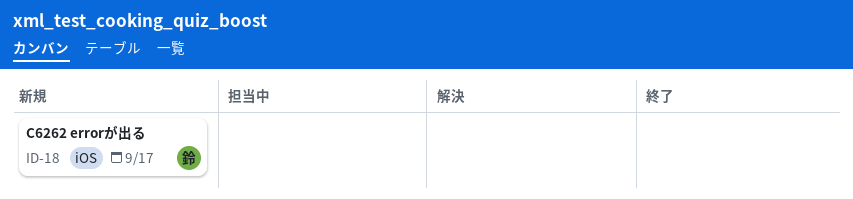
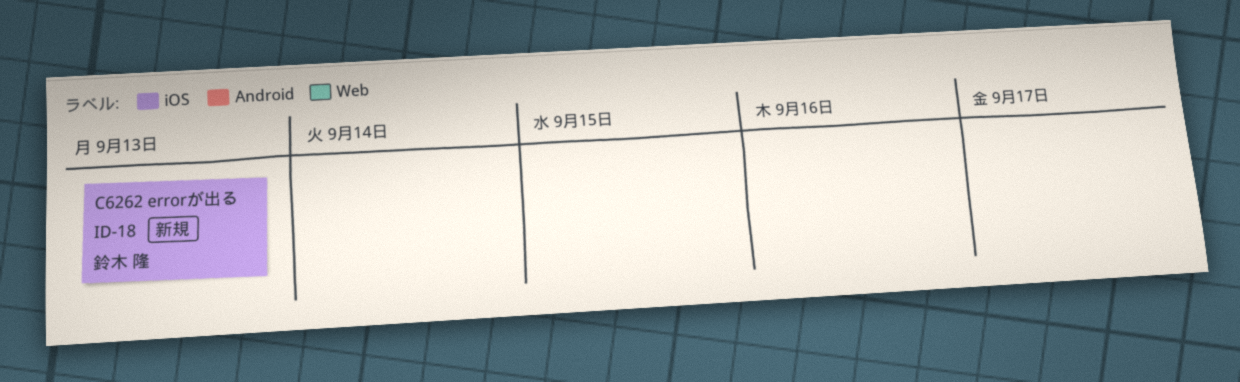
ID-18, due: Sep 17 -> Sep 13

